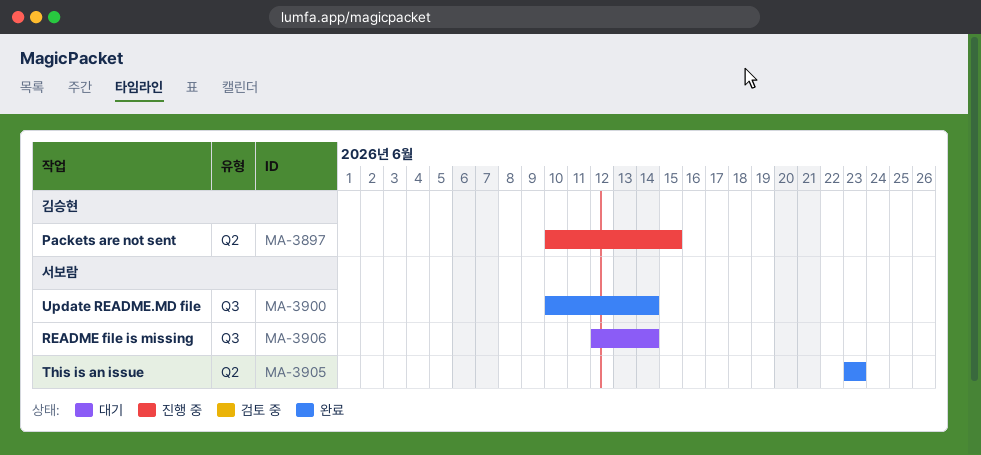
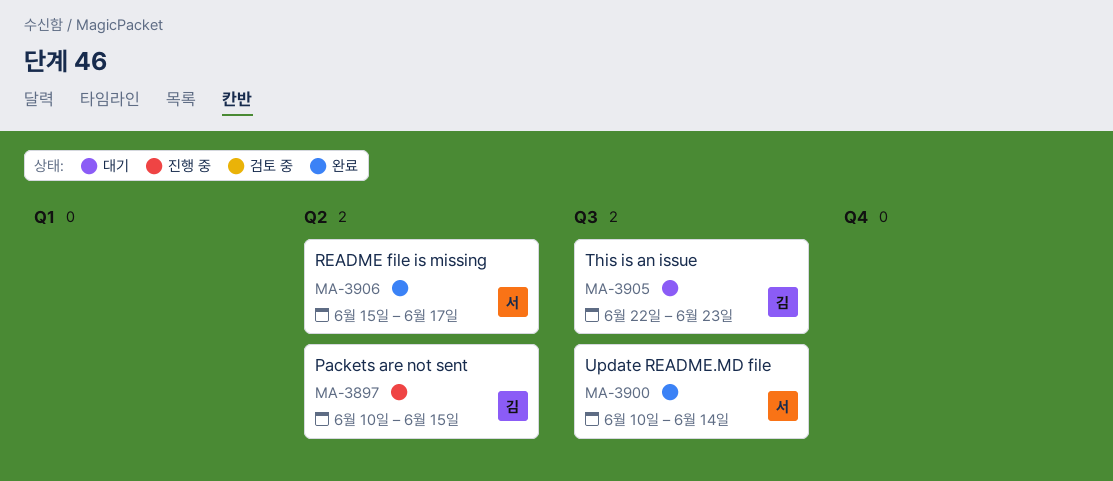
MA-3905, status: 완료 -> 대기
MA-3905, owner: 서보람 -> 김승현
MA-3905, label: Q2 -> Q3
MA-3905, start: Jun 23 -> Jun 22
MA-3906, status: 대기 -> 완료
MA-3906, label: Q3 -> Q2
MA-3906, start: Jun 12 -> Jun 15
MA-3906, due: Jun 14 -> Jun 17

